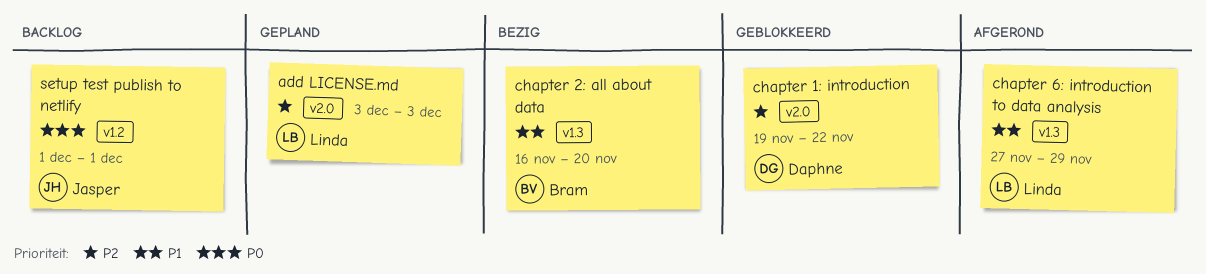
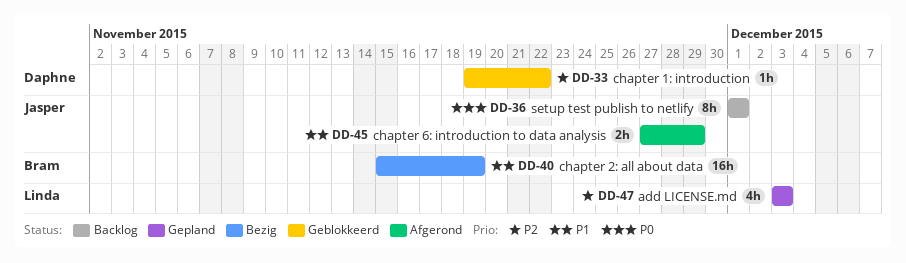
chapter 2: all about data, start: Nov 16 -> Nov 15
chapter 2: all about data, due: Nov 20 -> Nov 19
chapter 6: introduction to data analysis, owner: Linda -> Jasper

